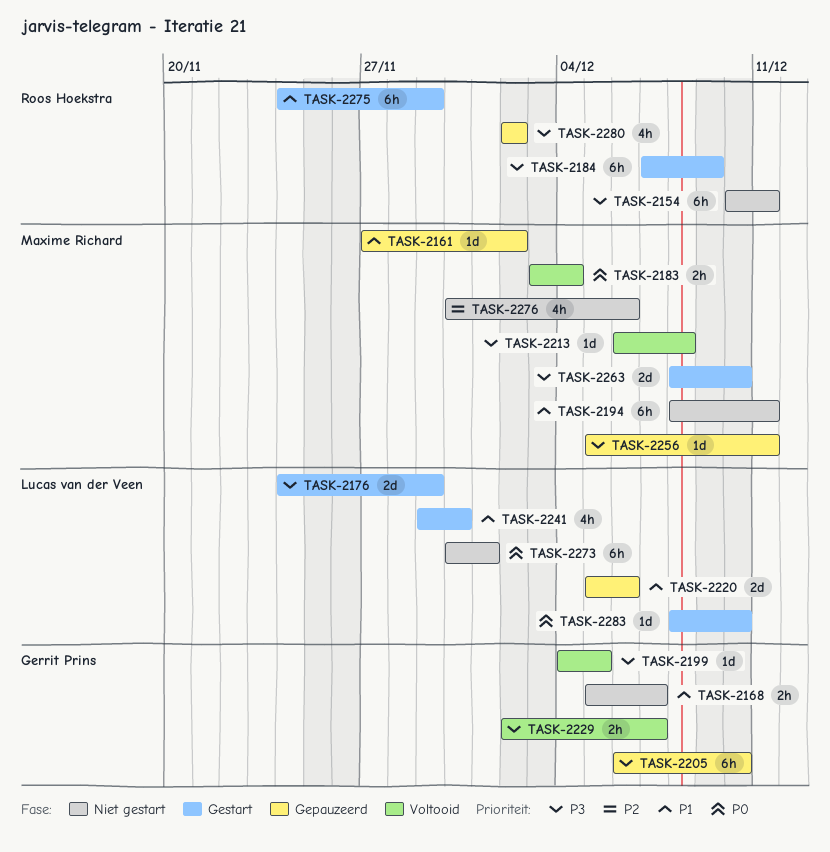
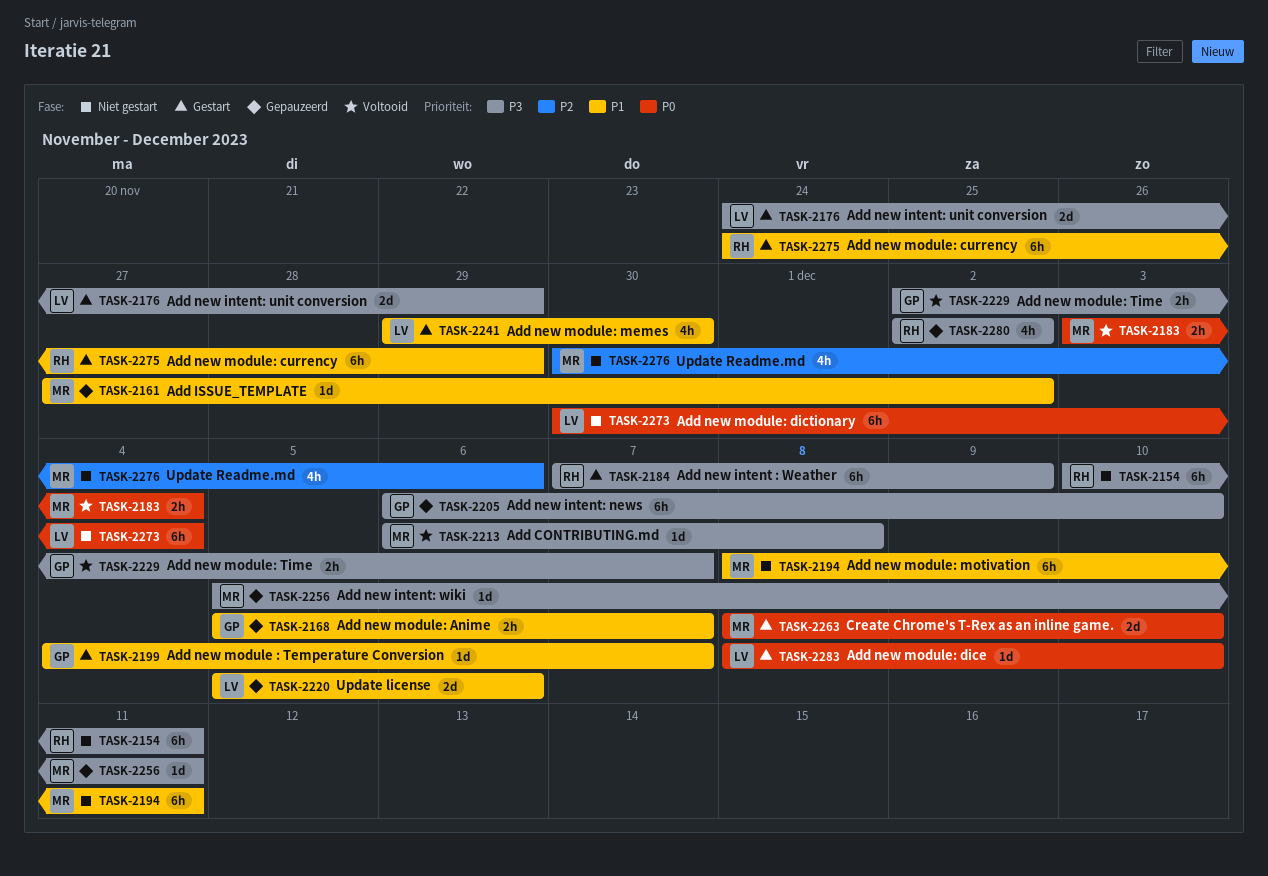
TASK-2168, status: Niet gestart -> Gepauzeerd
TASK-2199, status: Voltooid -> Gestart
TASK-2199, priority: P3 -> P1
TASK-2199, due: Dec 5 -> Dec 7
TASK-2263, priority: P3 -> P0
TASK-2273, due: Dec 1 -> Dec 4

